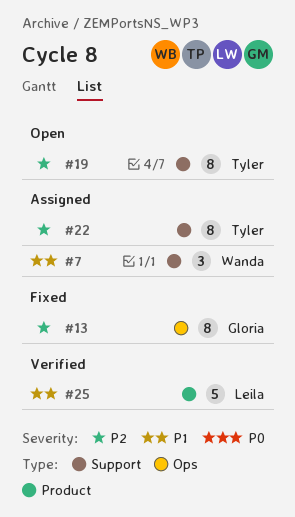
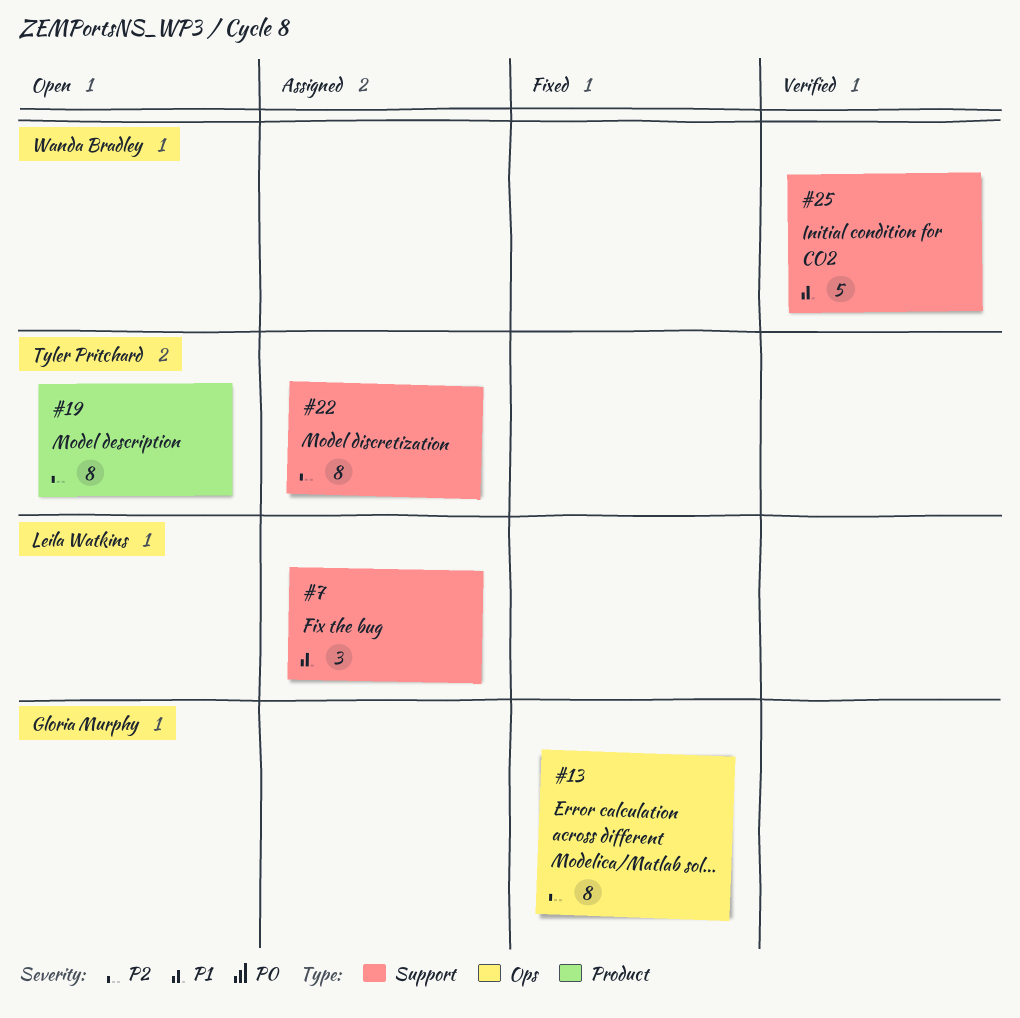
#7, owner: Wanda Bradley -> Leila Watkins
#19, label: Support -> Product
#25, owner: Leila Watkins -> Wanda Bradley
#25, label: Product -> Support

